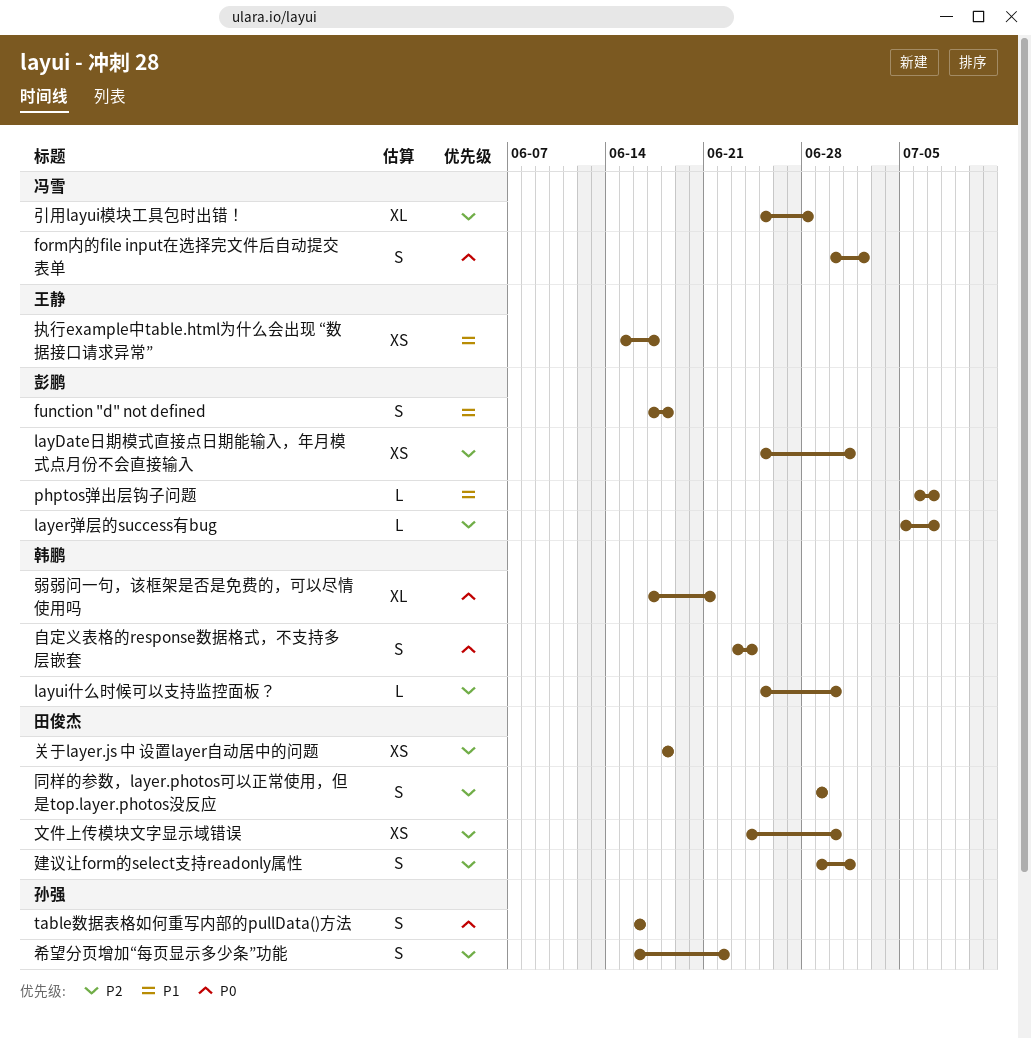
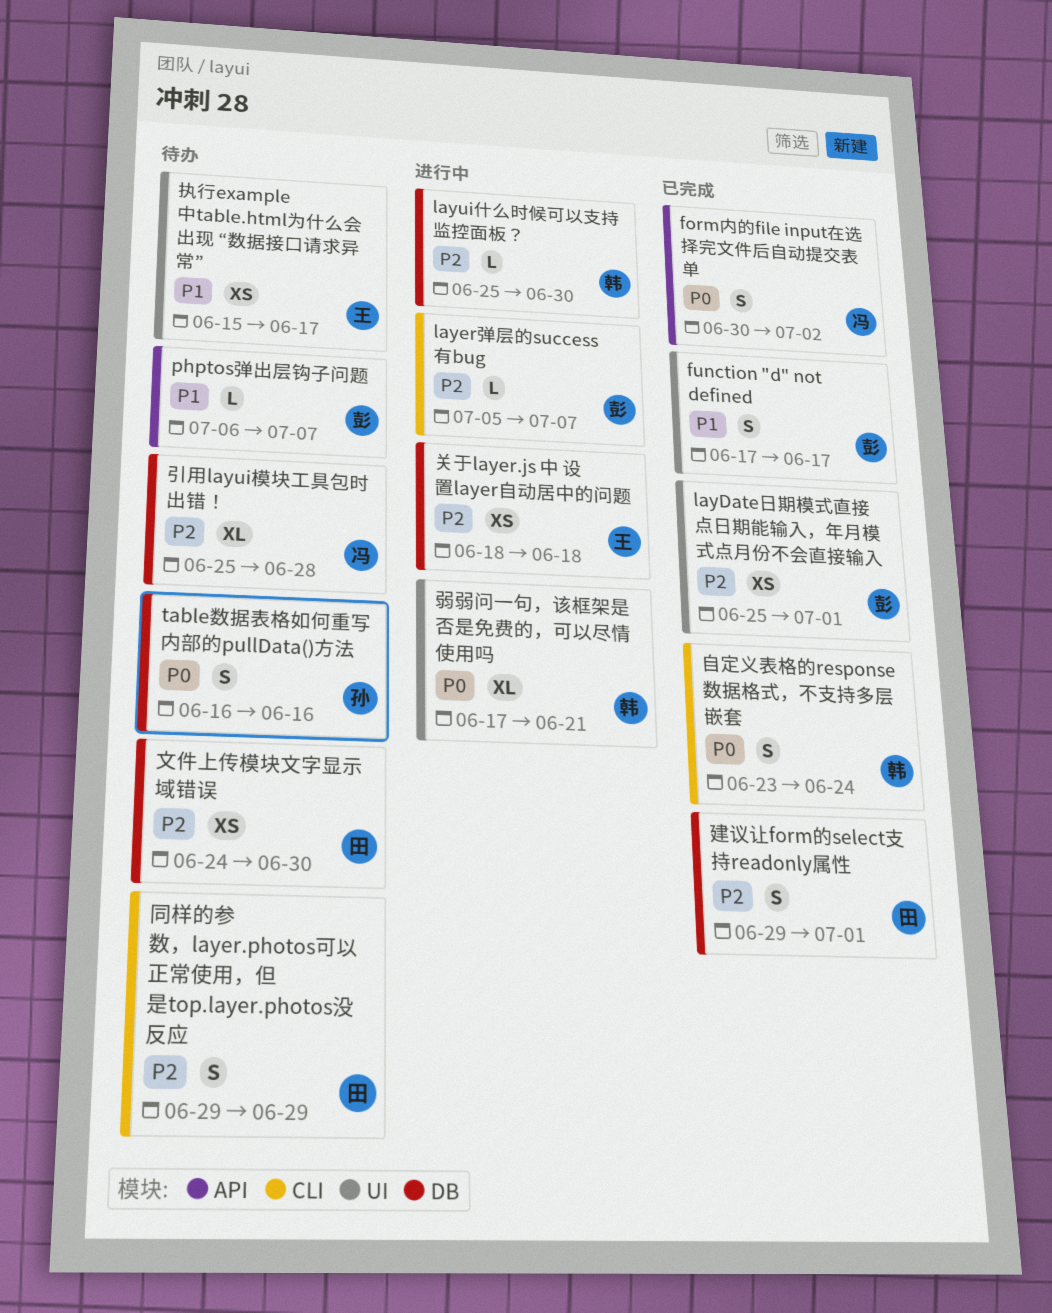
function "d" not defined, due: Jun 18 -> Jun 17
关于layer.js 中 设置layer自动居中的问题, owner: 田俊杰 -> 王静
希望分页增加“每页显示多少条”功能: present -> none

